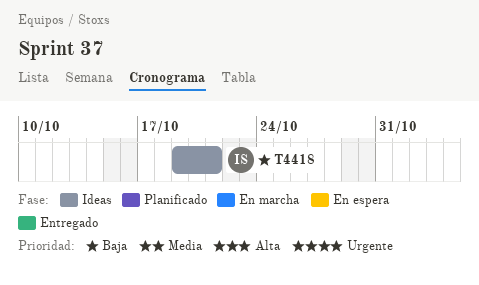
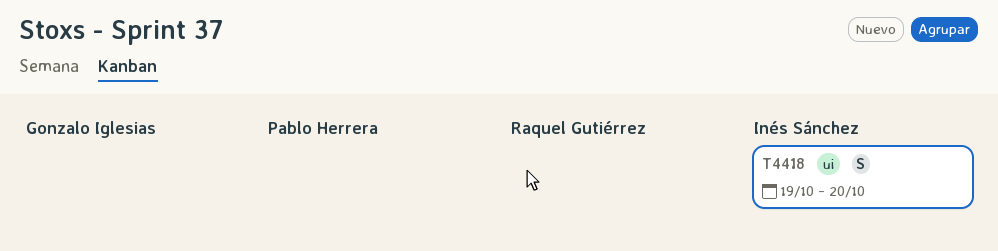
T4418, due: Oct 21 -> Oct 20

